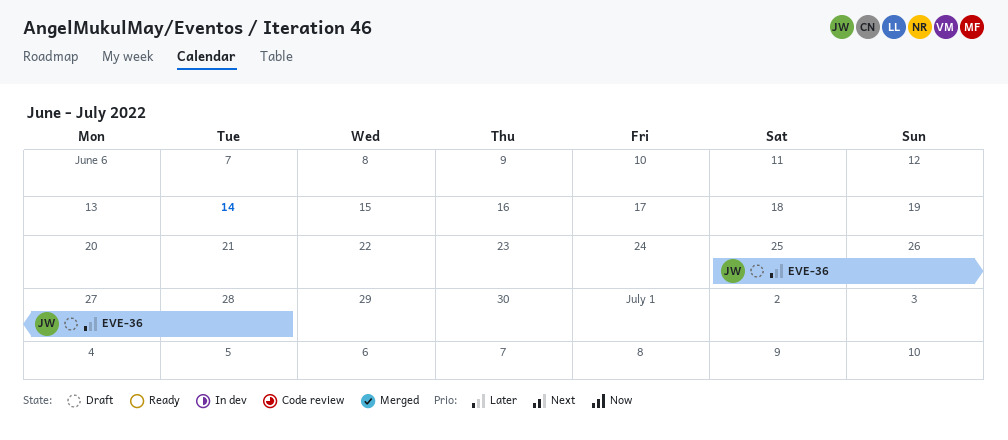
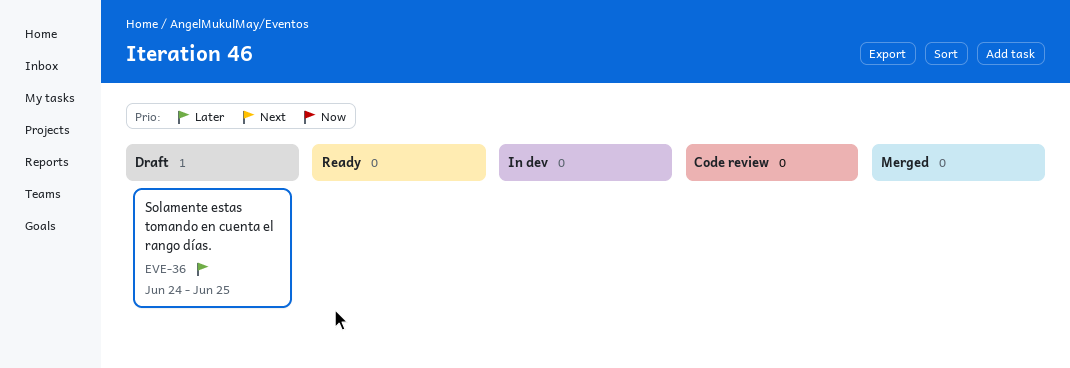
EVE-36, start: Jun 25 -> Jun 24
EVE-36, due: Jun 28 -> Jun 25

